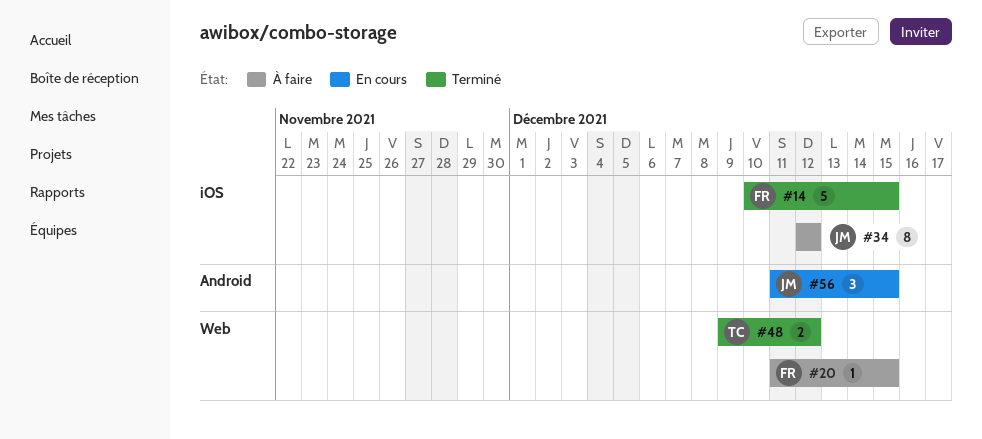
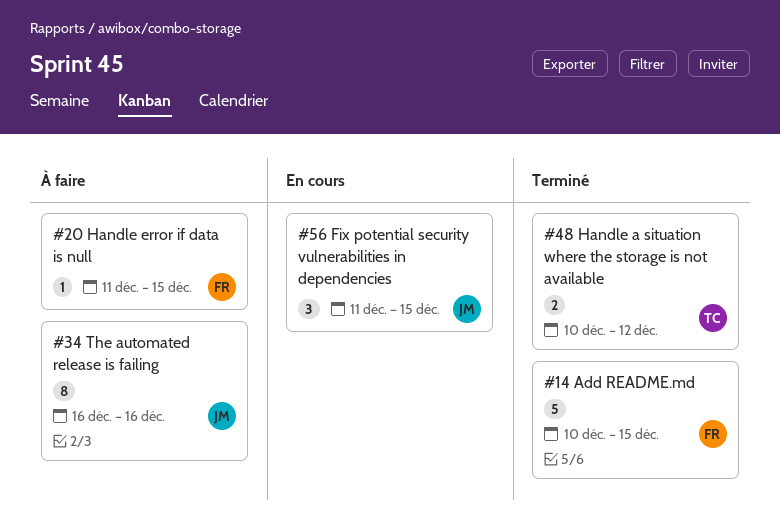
#34, start: Dec 12 -> Dec 16
#34, due: Dec 12 -> Dec 16
#48, start: Dec 9 -> Dec 10

